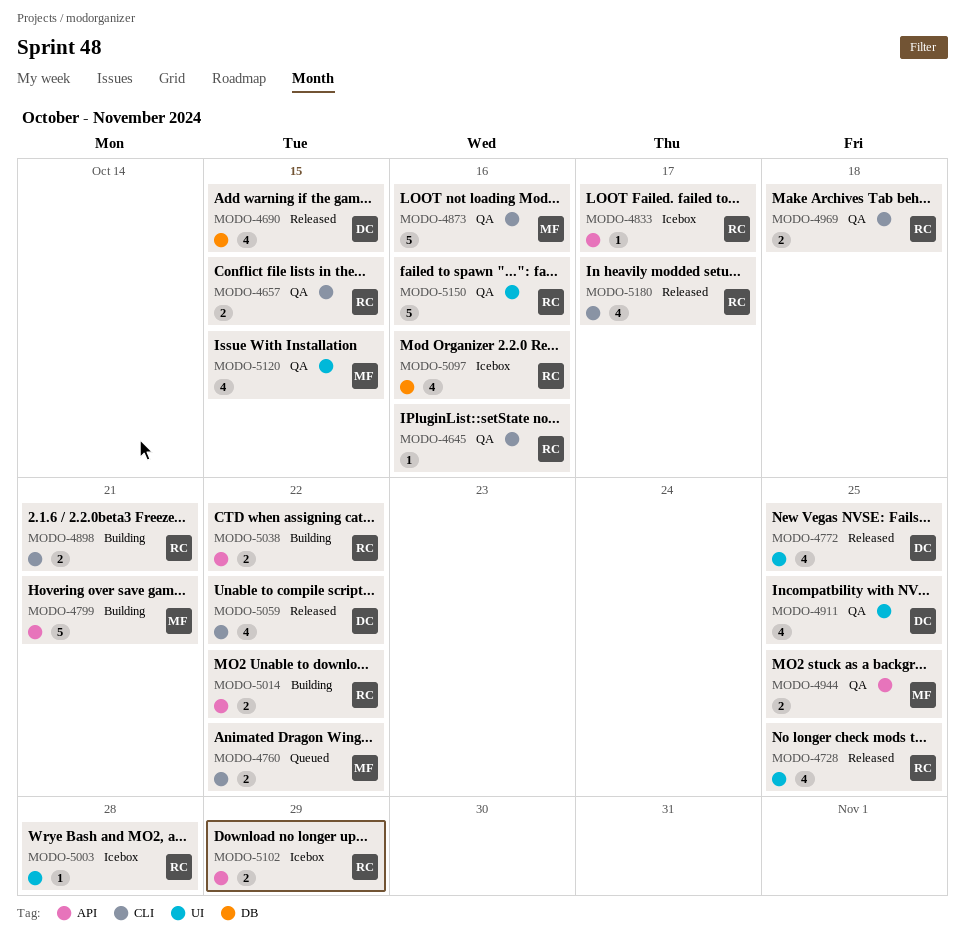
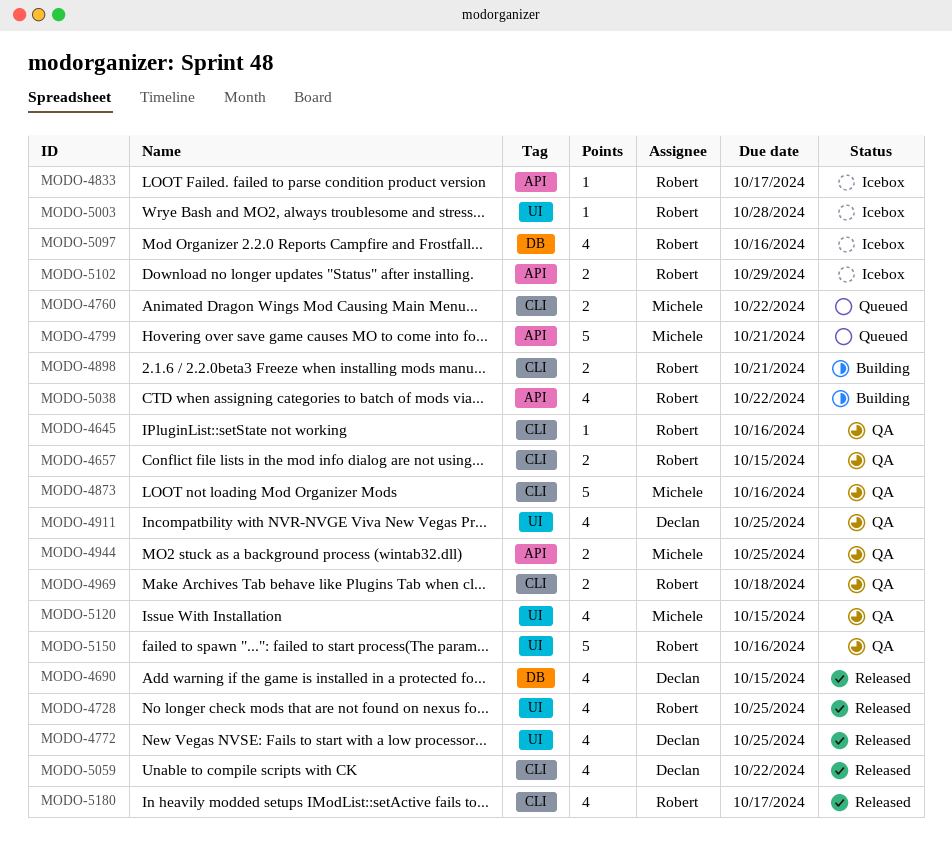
MODO-4799, status: Building -> Queued
MODO-5014: present -> none
MODO-5038, estimate: 2 -> 4

